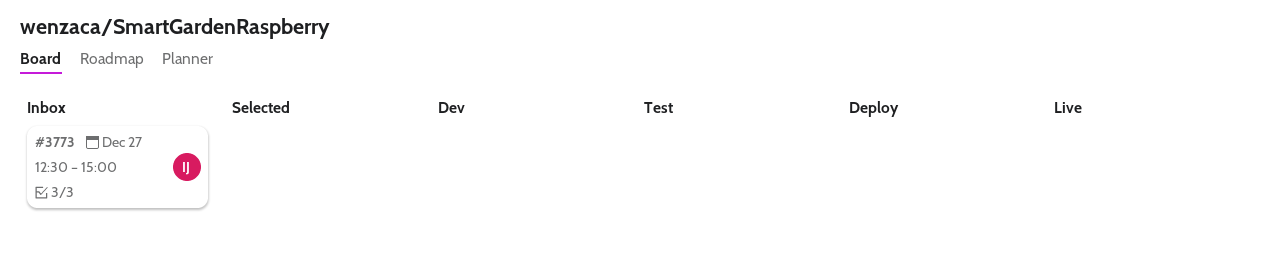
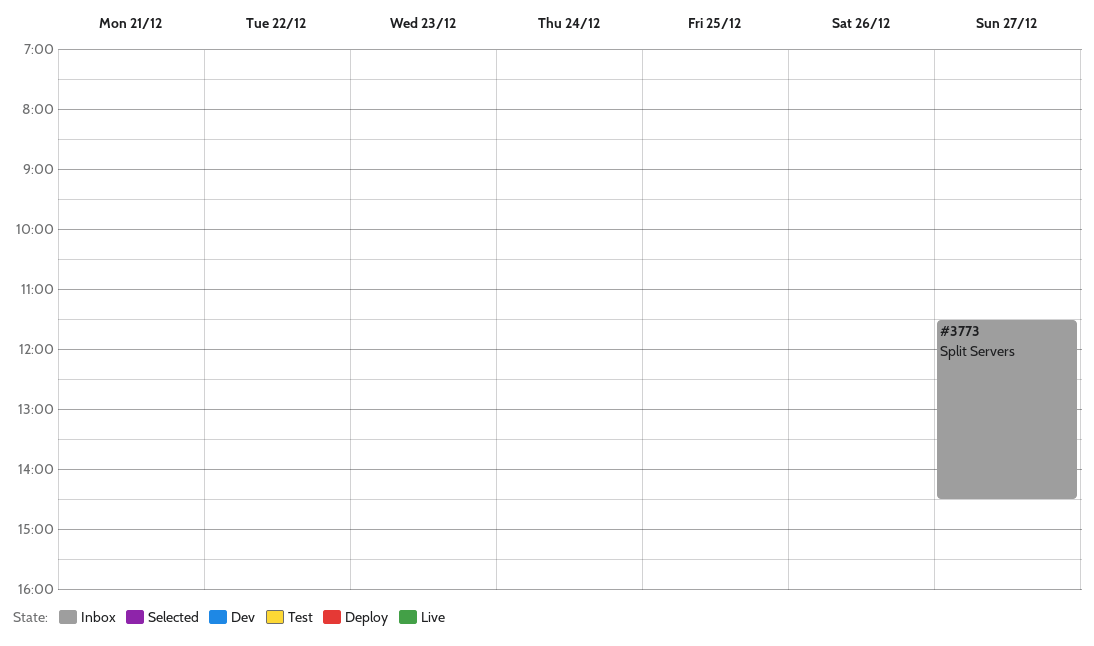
#3773, begins: 12:30 -> 11:30
#3773, ends: 15:00 -> 14:30

